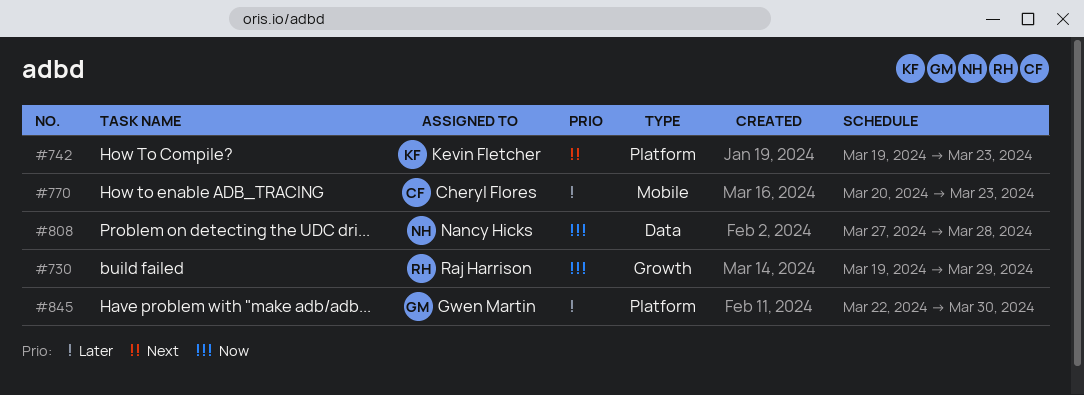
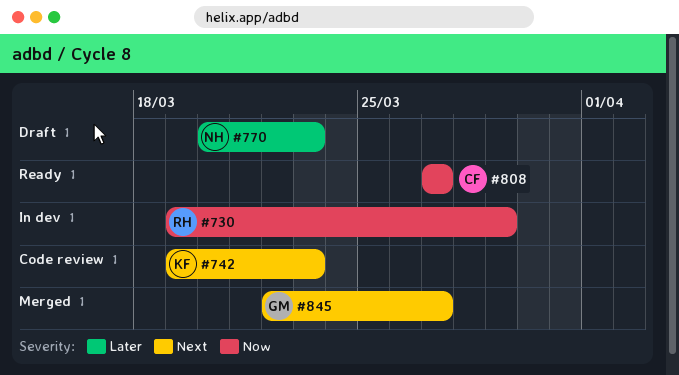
#770, owner: Cheryl Flores -> Nancy Hicks
#808, owner: Nancy Hicks -> Cheryl Flores
#808, due: Mar 28 -> Mar 27
#845, priority: Later -> Next
#845, due: Mar 30 -> Mar 27

